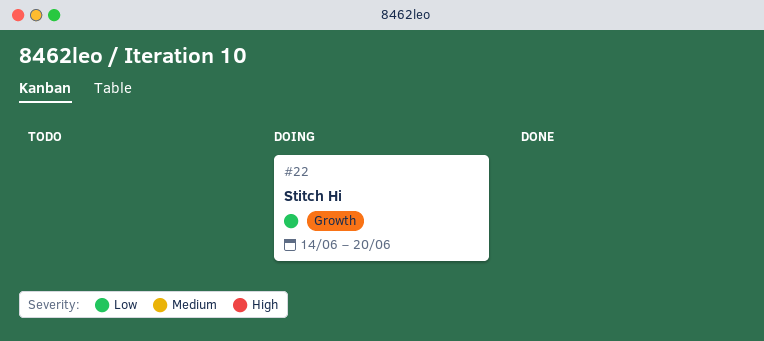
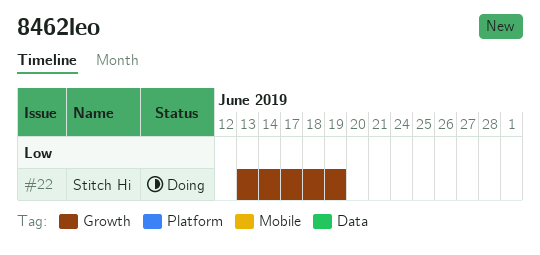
#22, start: Jun 14 -> Jun 13
#22, due: Jun 20 -> Jun 19

